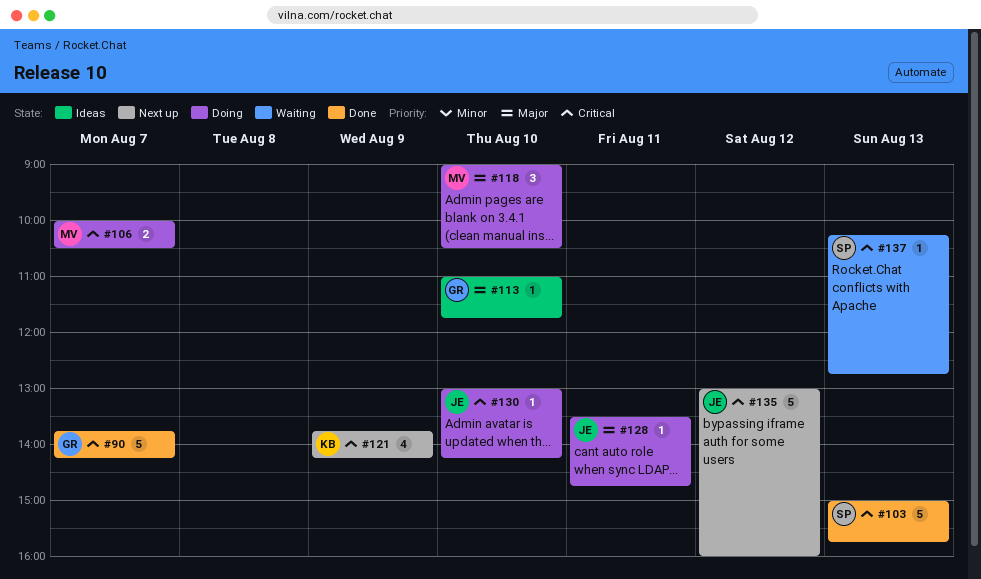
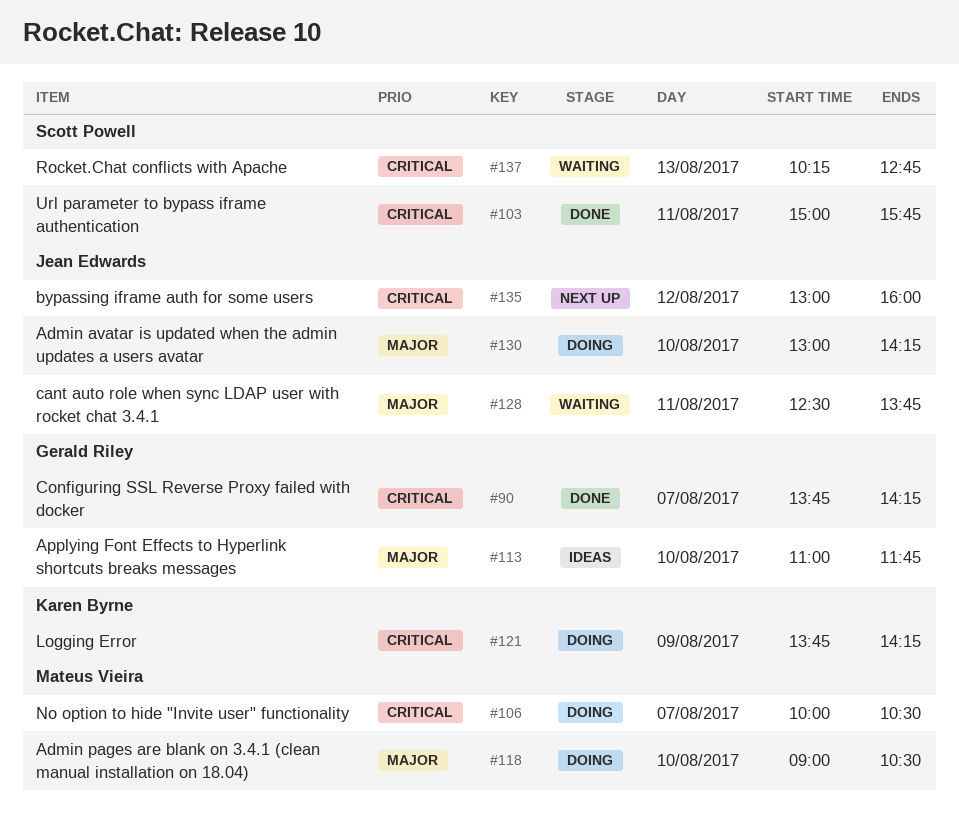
#103, day: Aug 13 -> Aug 11
#121, status: Next up -> Doing
#128, status: Doing -> Waiting
#128, begins: 13:30 -> 12:30
#128, ends: 14:45 -> 13:45
#130, priority: Critical -> Major

